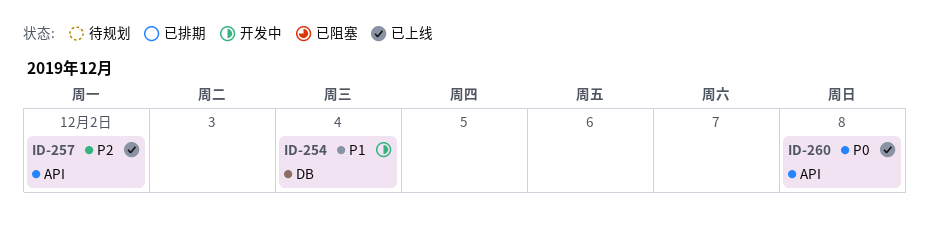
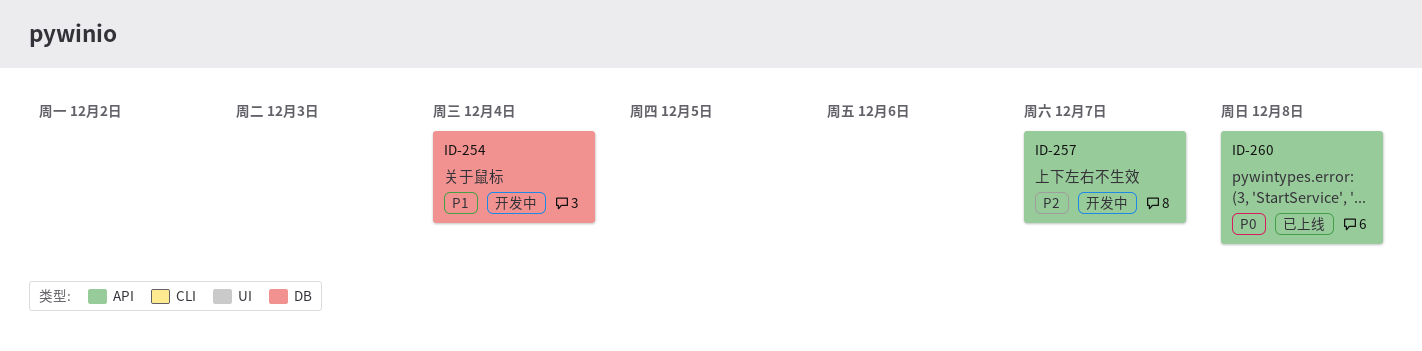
ID-257, status: 已上线 -> 开发中
ID-257, due: Dec 2 -> Dec 7

